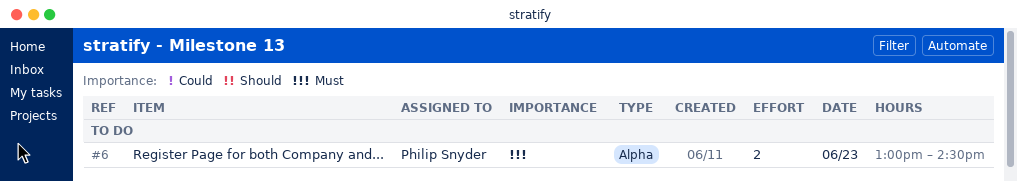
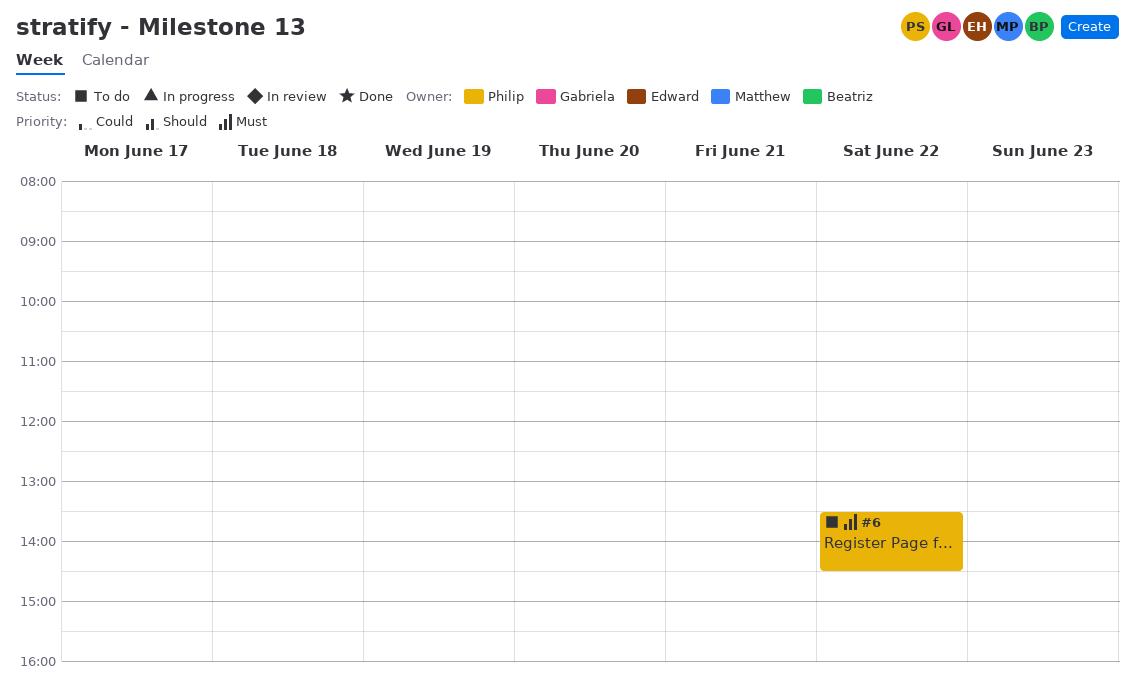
#6, day: Jun 23 -> Jun 22
#6, begins: 13:00 -> 13:30

